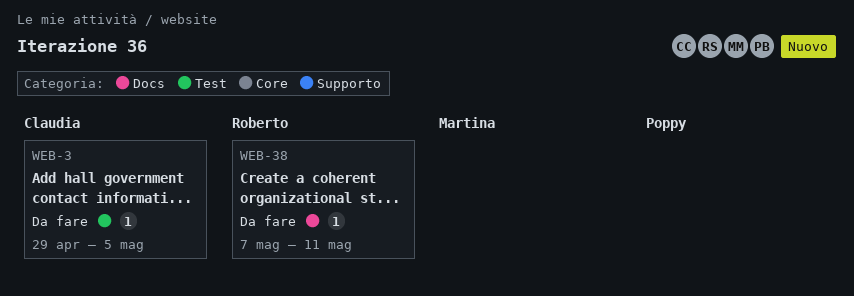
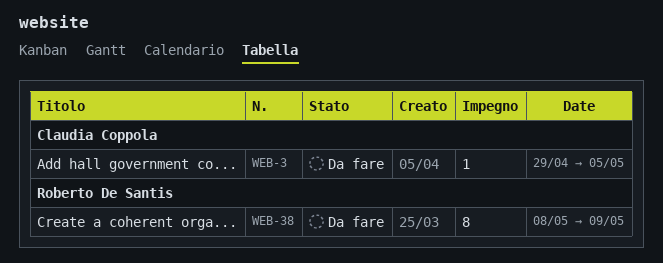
WEB-38, estimate: 1 -> 8
WEB-38, start: May 7 -> May 8
WEB-38, due: May 11 -> May 9

